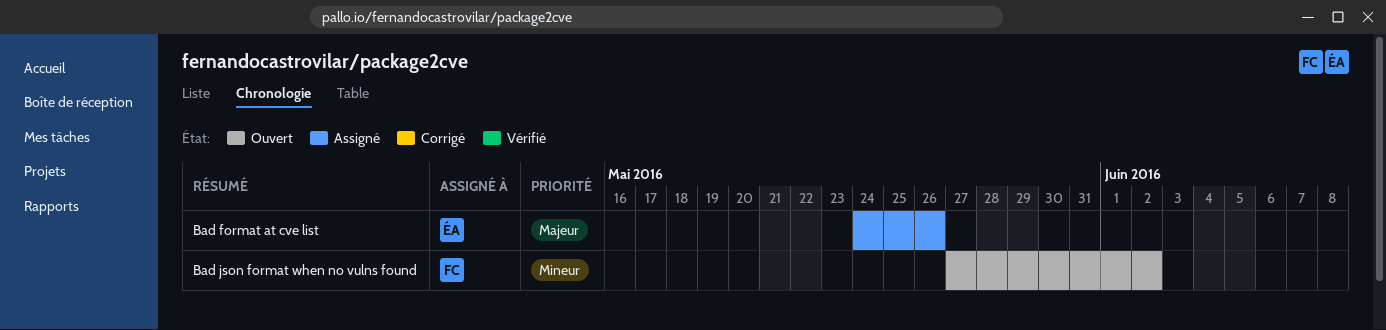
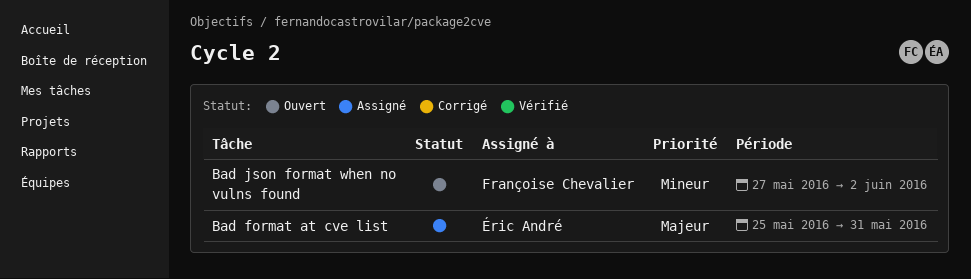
Bad format at cve list, start: May 24 -> May 25
Bad format at cve list, due: May 26 -> May 31

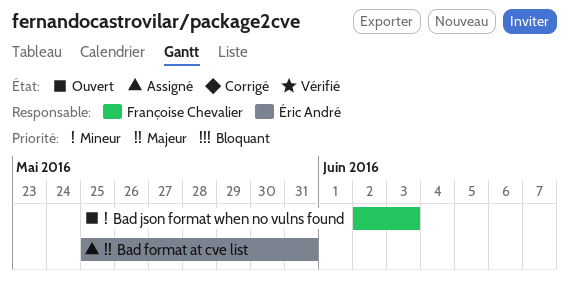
Bad json format when no vulns found, start: May 27 -> Jun 2
Bad json format when no vulns found, due: Jun 2 -> Jun 3

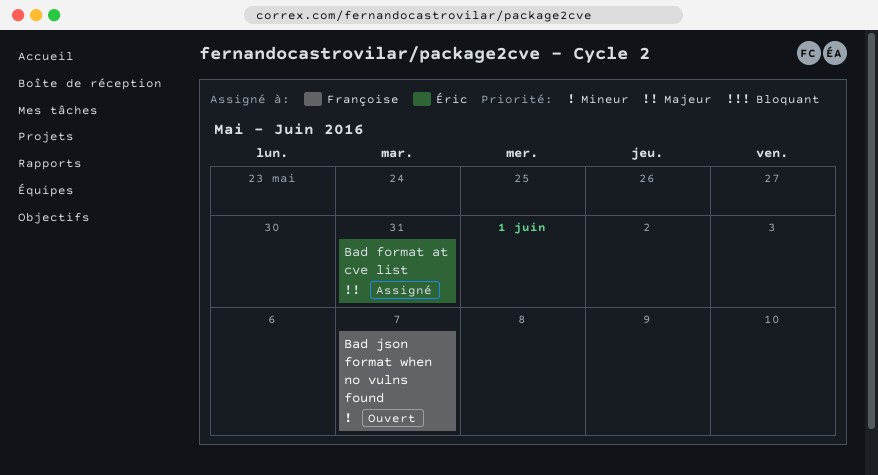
Bad json format when no vulns found, due: Jun 3 -> Jun 7

